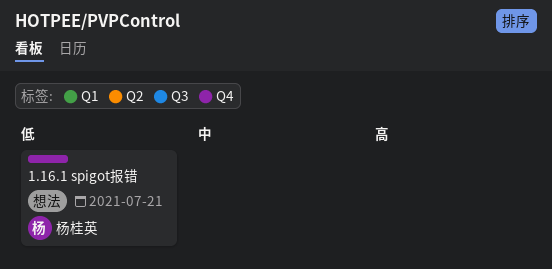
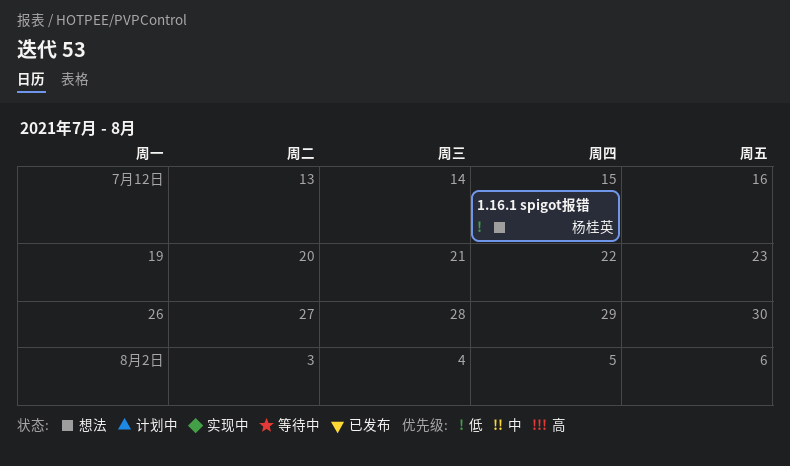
1.16.1 spigot报错, due: Jul 21 -> Jul 15

